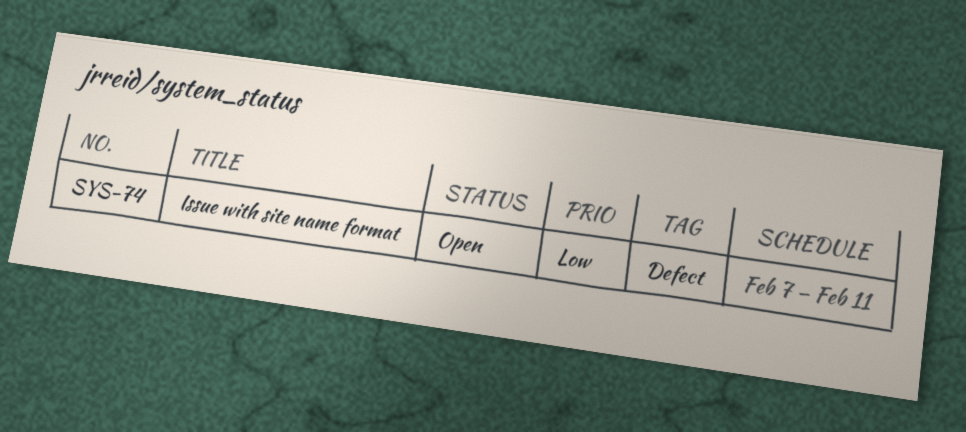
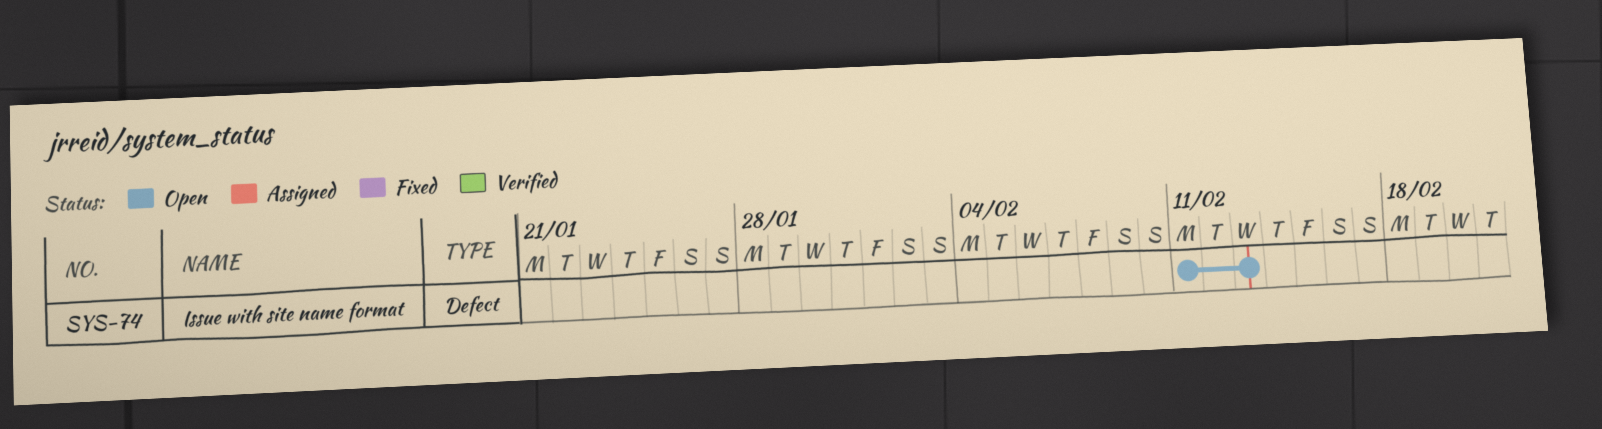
SYS-74, start: Feb 7 -> Feb 11
SYS-74, due: Feb 11 -> Feb 13

